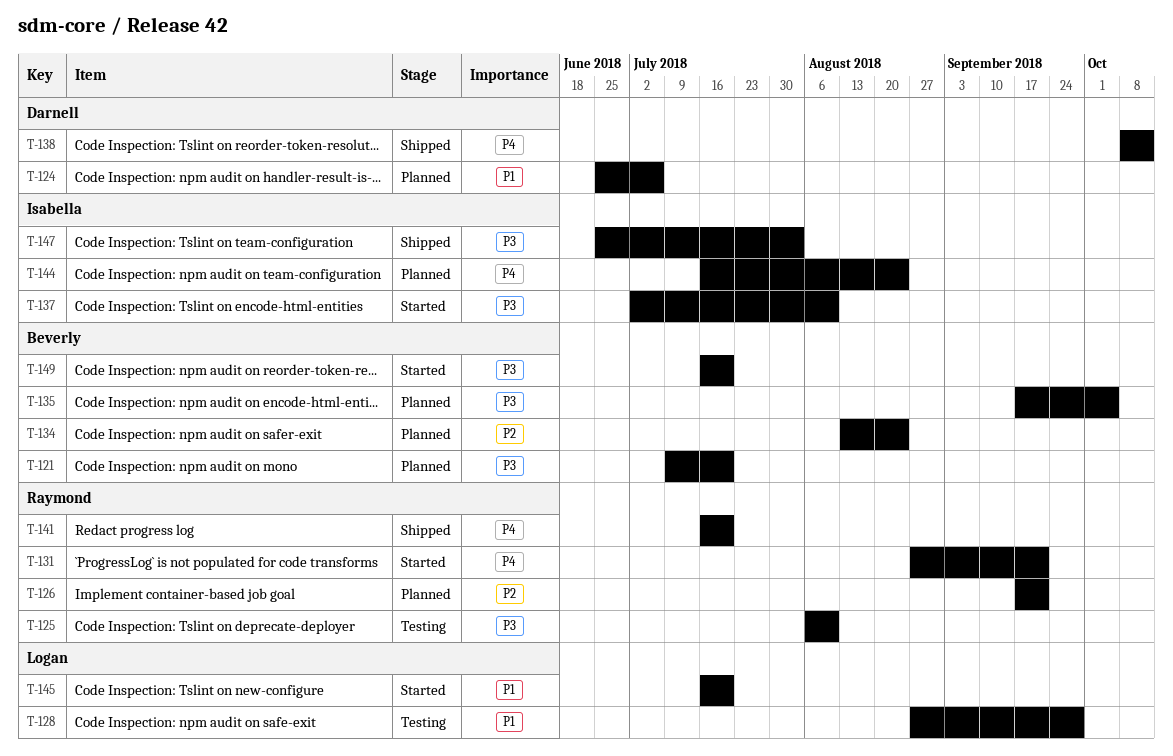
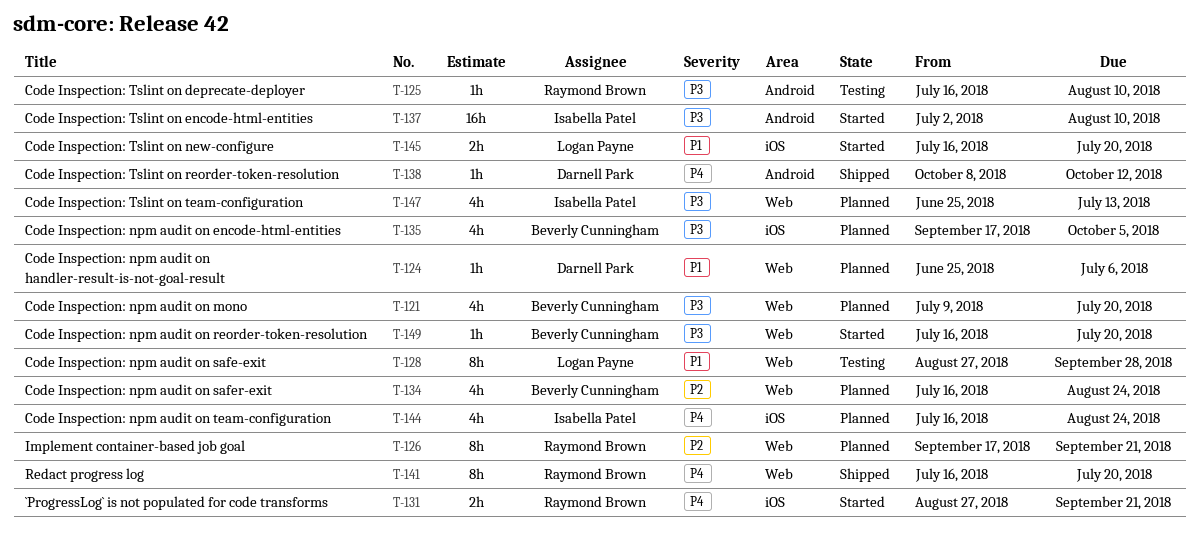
T-125, start: Aug 6 -> Jul 16
T-134, start: Aug 13 -> Jul 16
T-147, status: Shipped -> Planned
T-147, due: Aug 3 -> Jul 13

